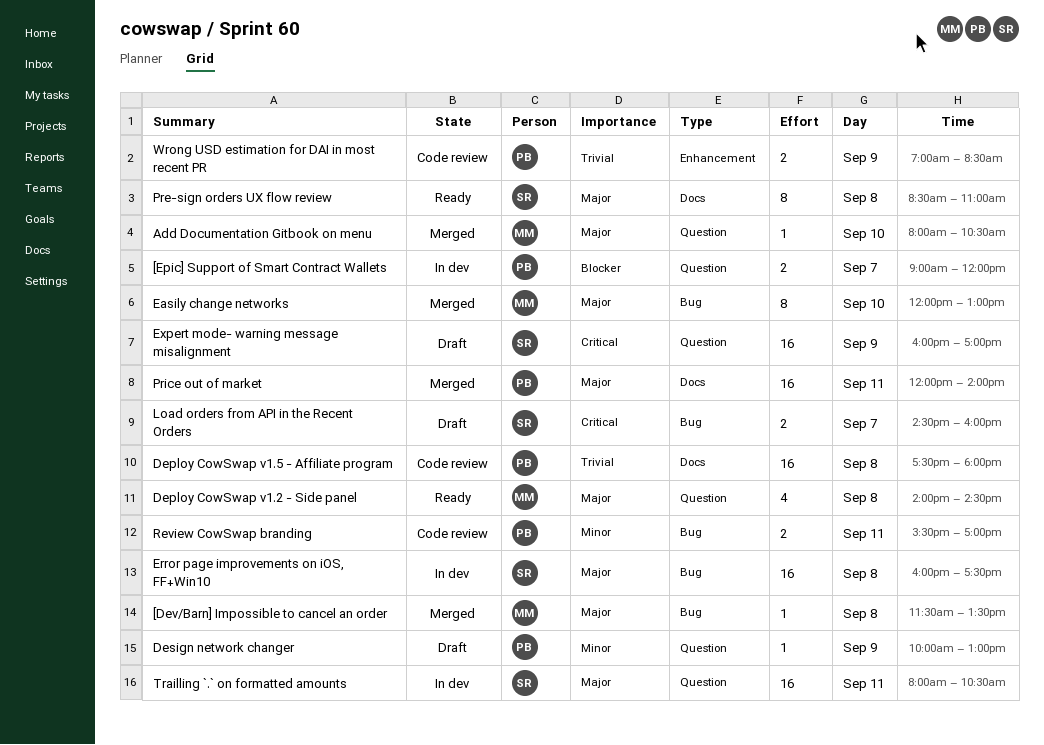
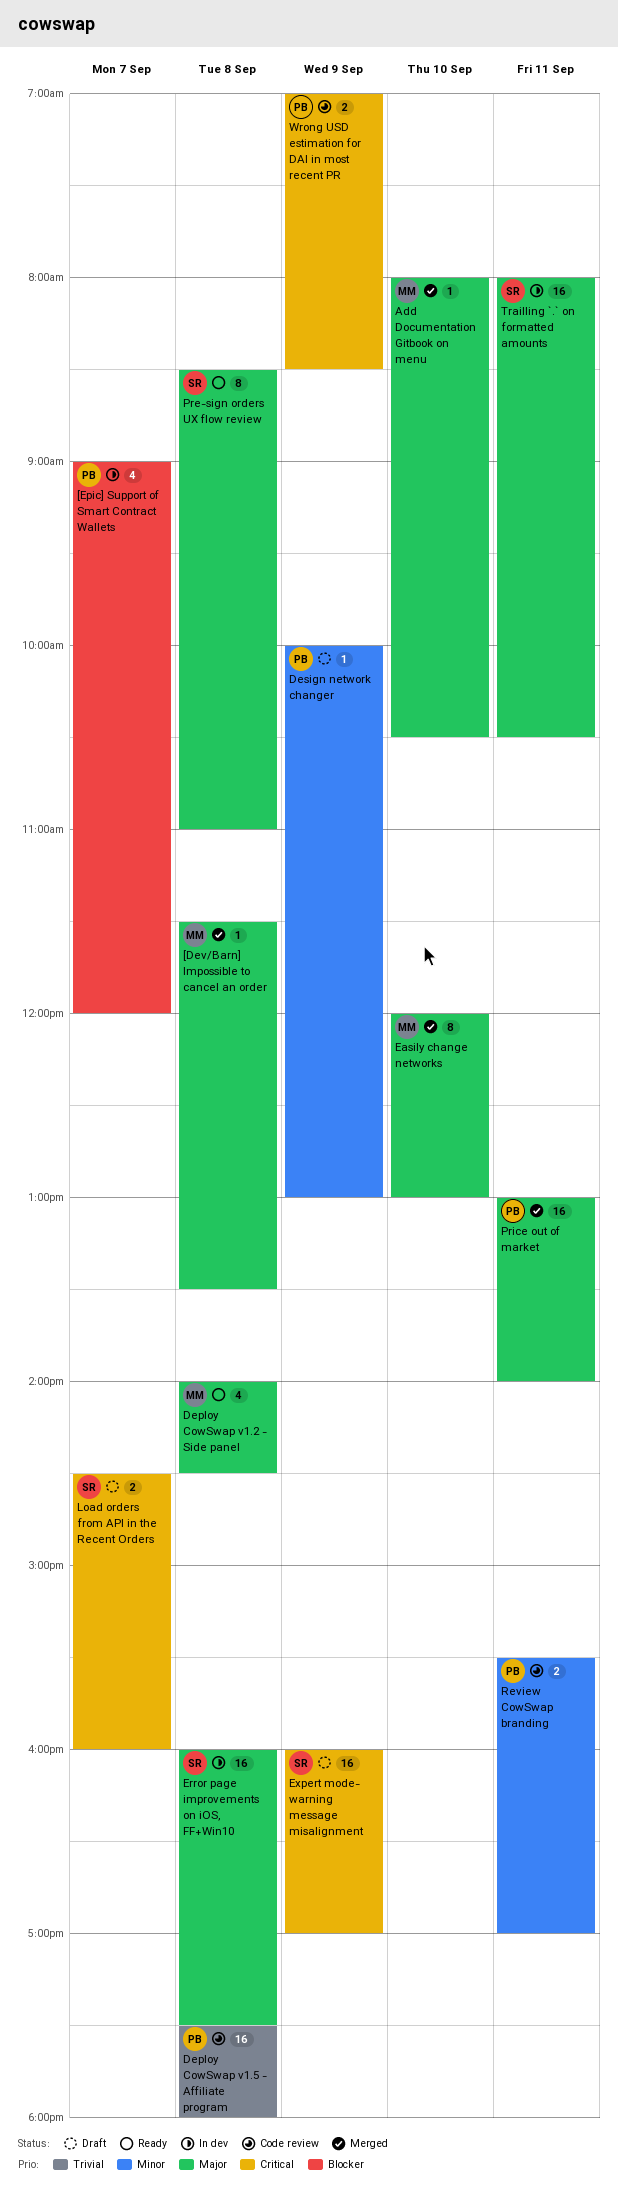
[Epic] Support of Smart Contract Wallets, estimate: 2 -> 4
Price out of market, begins: 12:00 -> 13:00
Wrong USD estimation for DAI in most recent PR, priority: Trivial -> Critical

